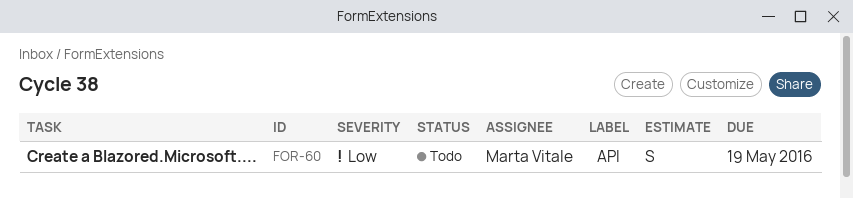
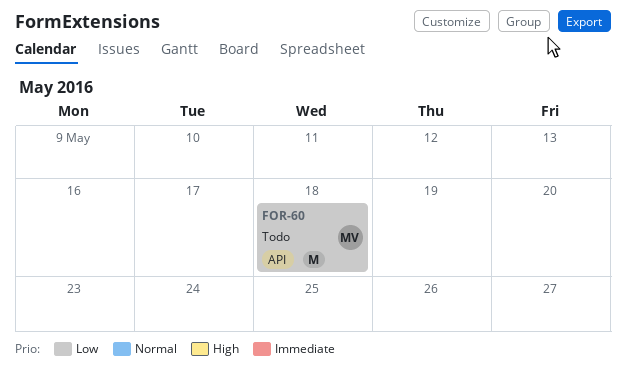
FOR-60, estimate: S -> M
FOR-60, due: May 19 -> May 18

